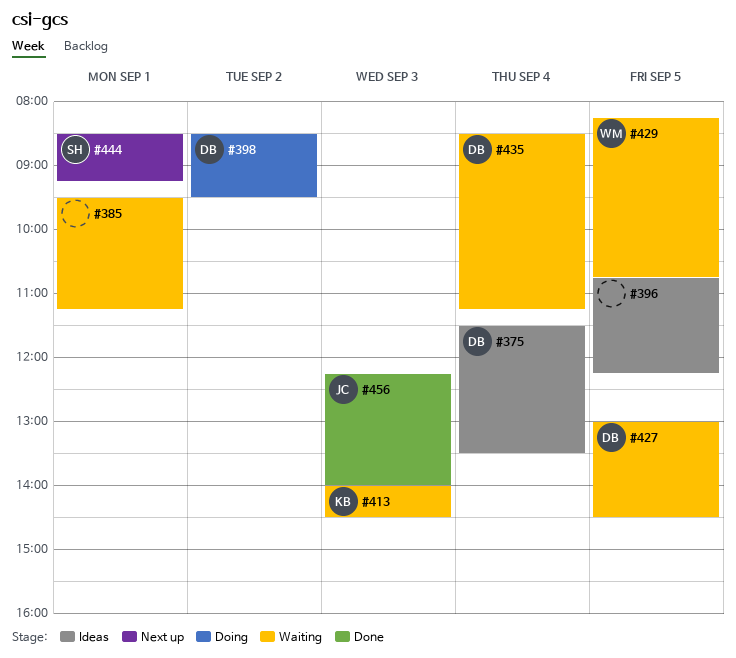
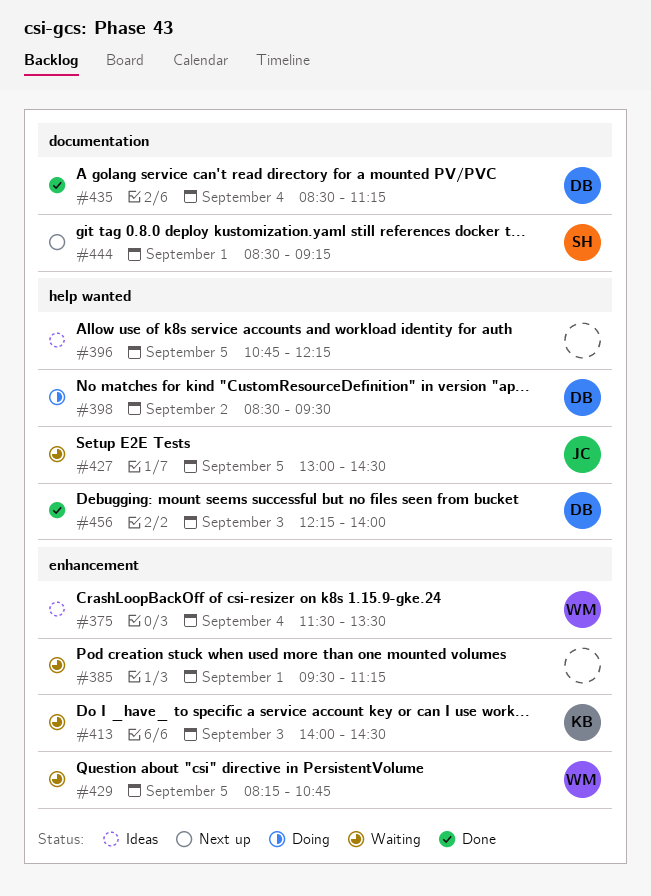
#375, owner: DB -> WM
#427, owner: DB -> JC
#435, status: Waiting -> Done
#456, owner: JC -> DB

